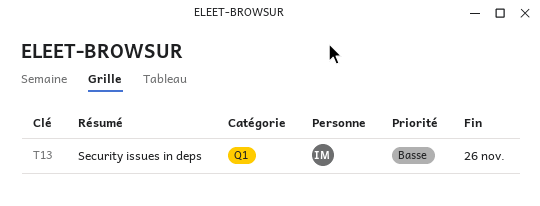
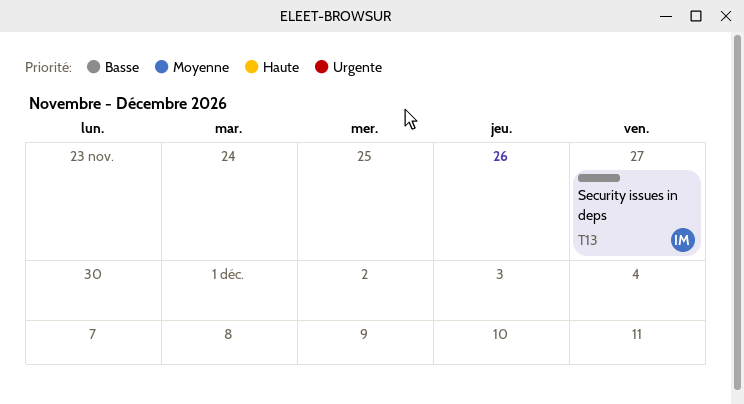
T13, due: Nov 26 -> Nov 27

